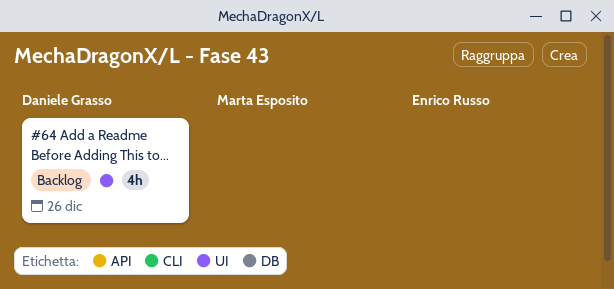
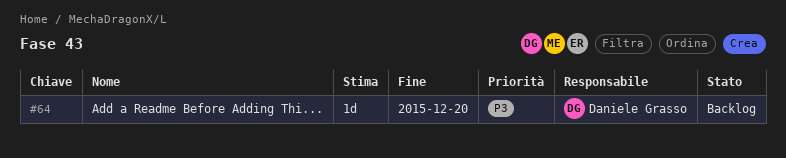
#64, estimate: 4h -> 1d
#64, due: Dec 26 -> Dec 20

